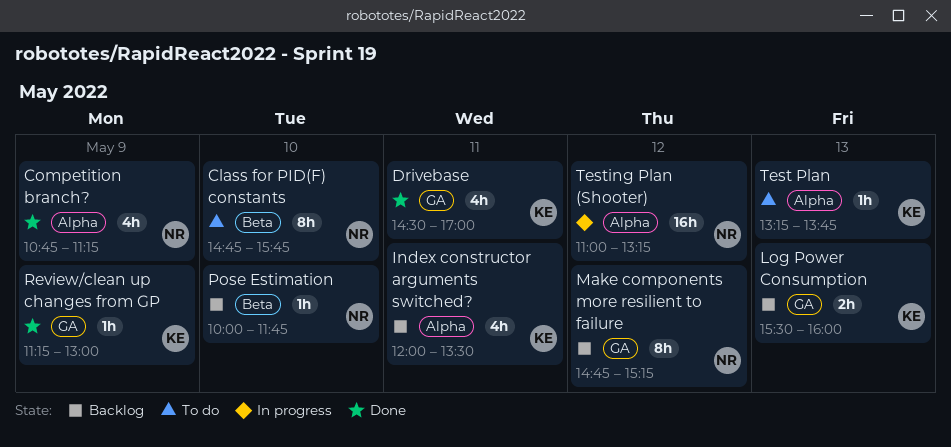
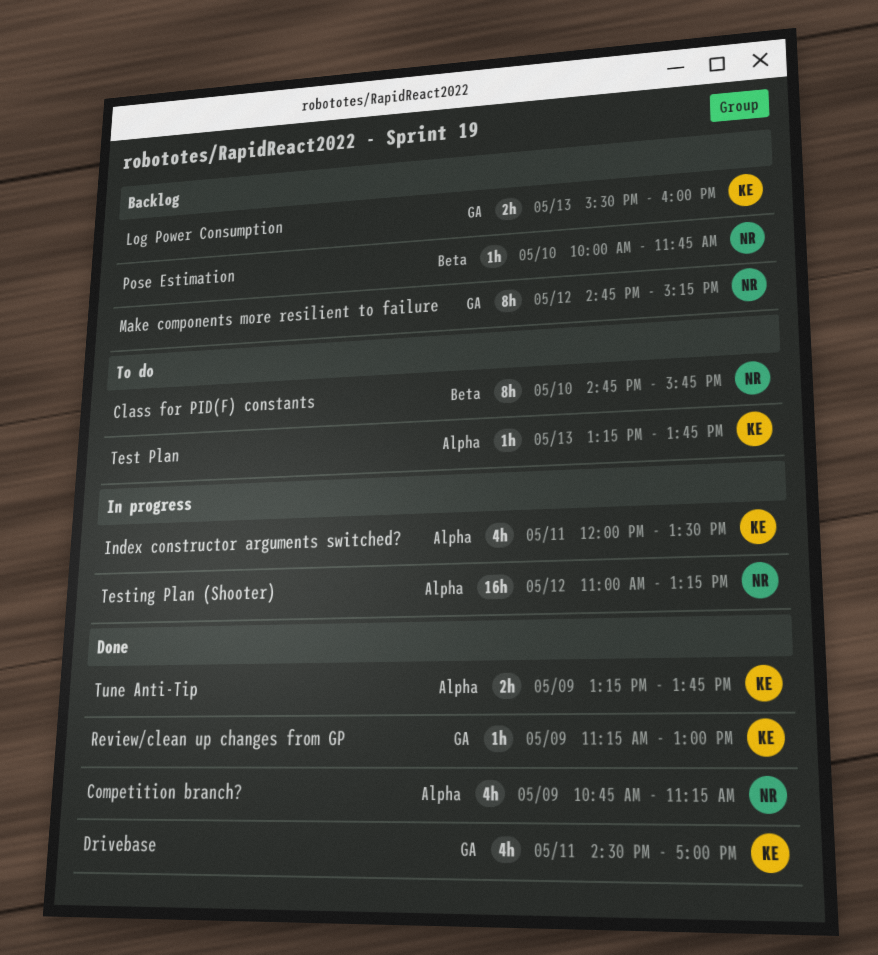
Index constructor arguments switched?, status: Backlog -> In progress
Tune Anti-Tip: none -> present

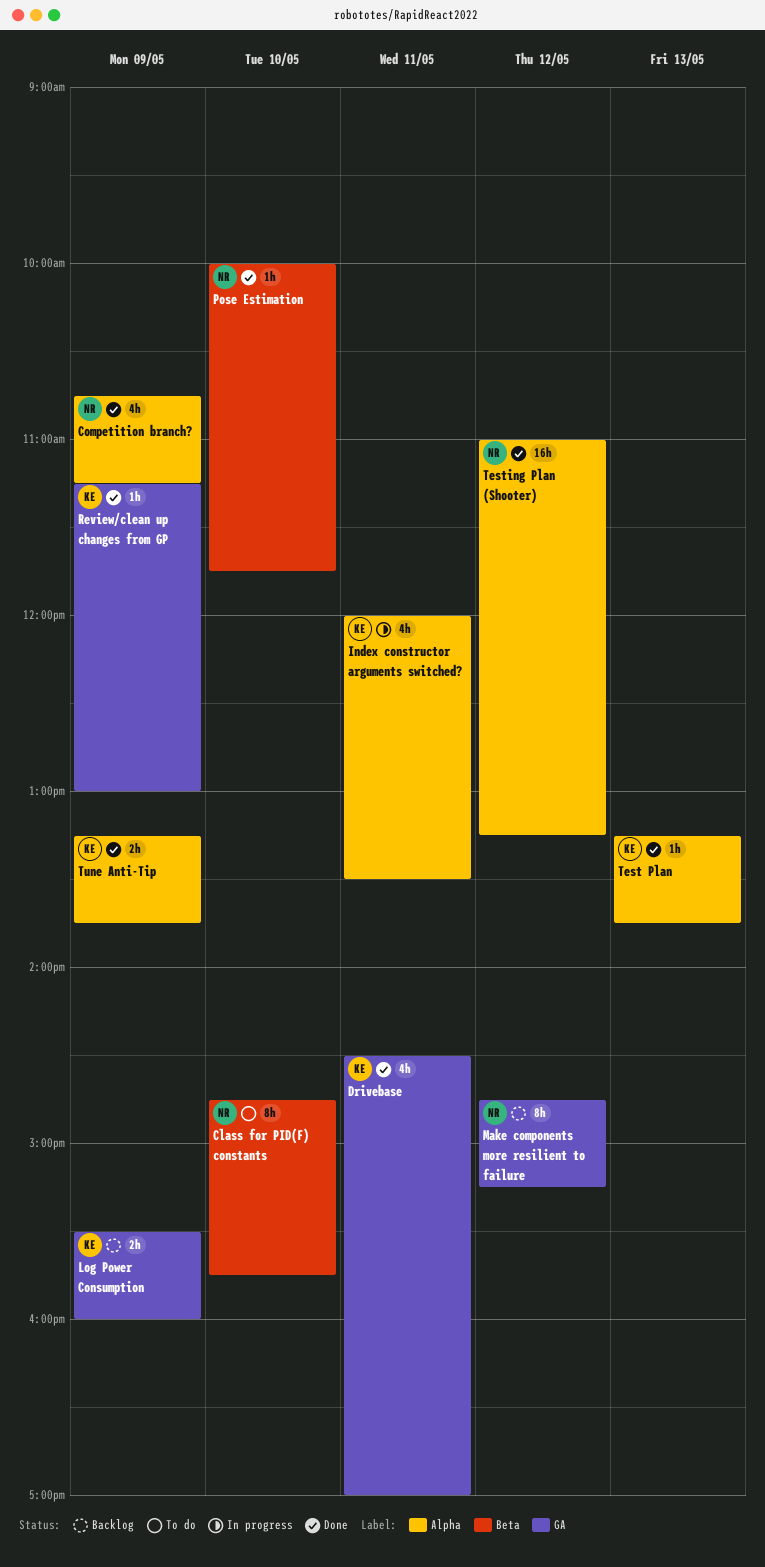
Log Power Consumption, day: May 13 -> May 9
Pose Estimation, status: Backlog -> Done
Test Plan, status: To do -> Done
Testing Plan (Shooter), status: In progress -> Done

